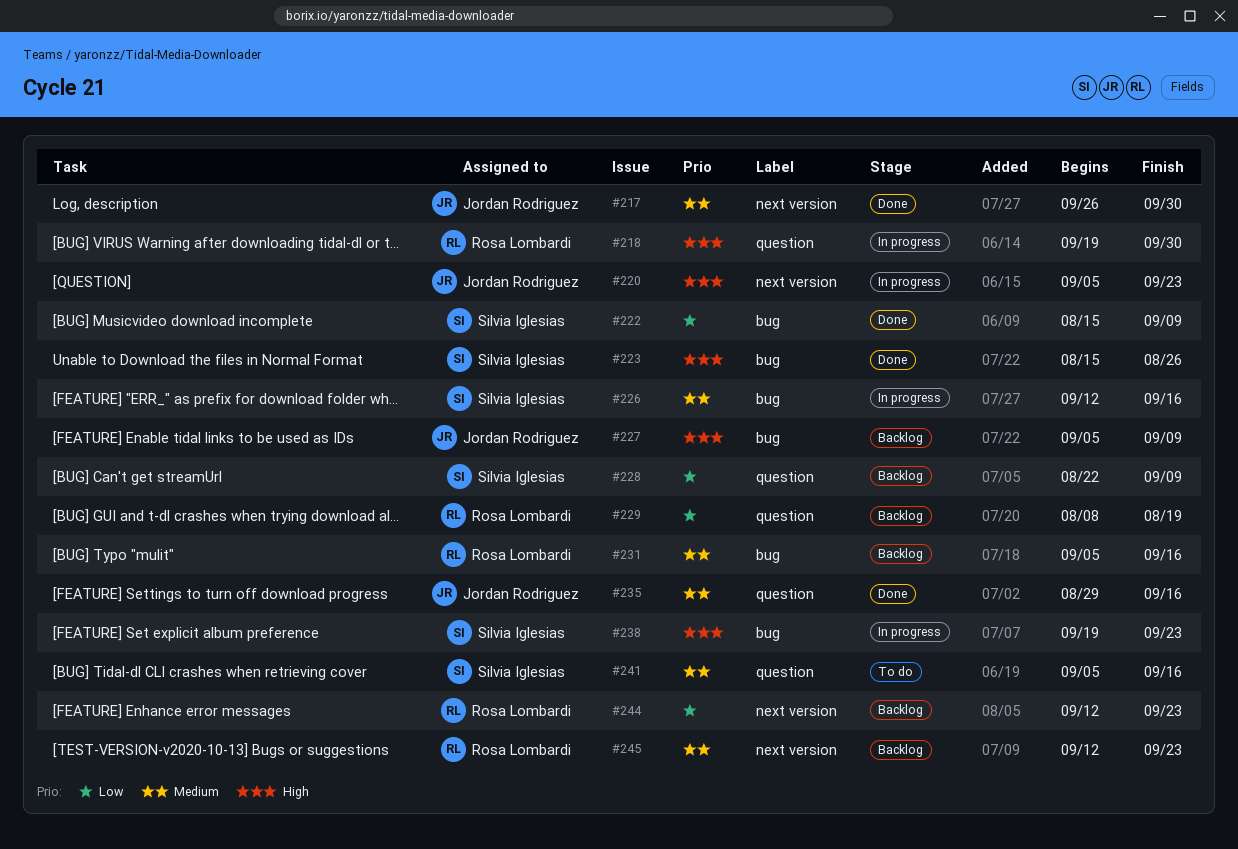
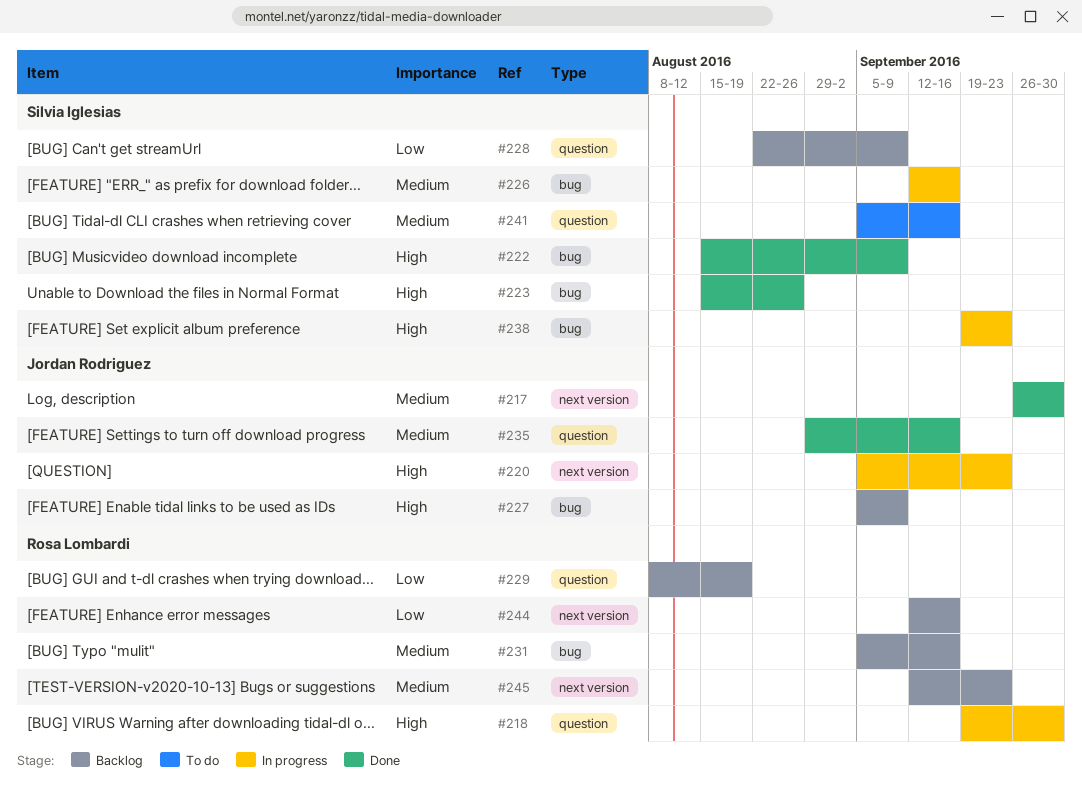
#222, priority: Low -> High
#244, due: Sep 23 -> Sep 16

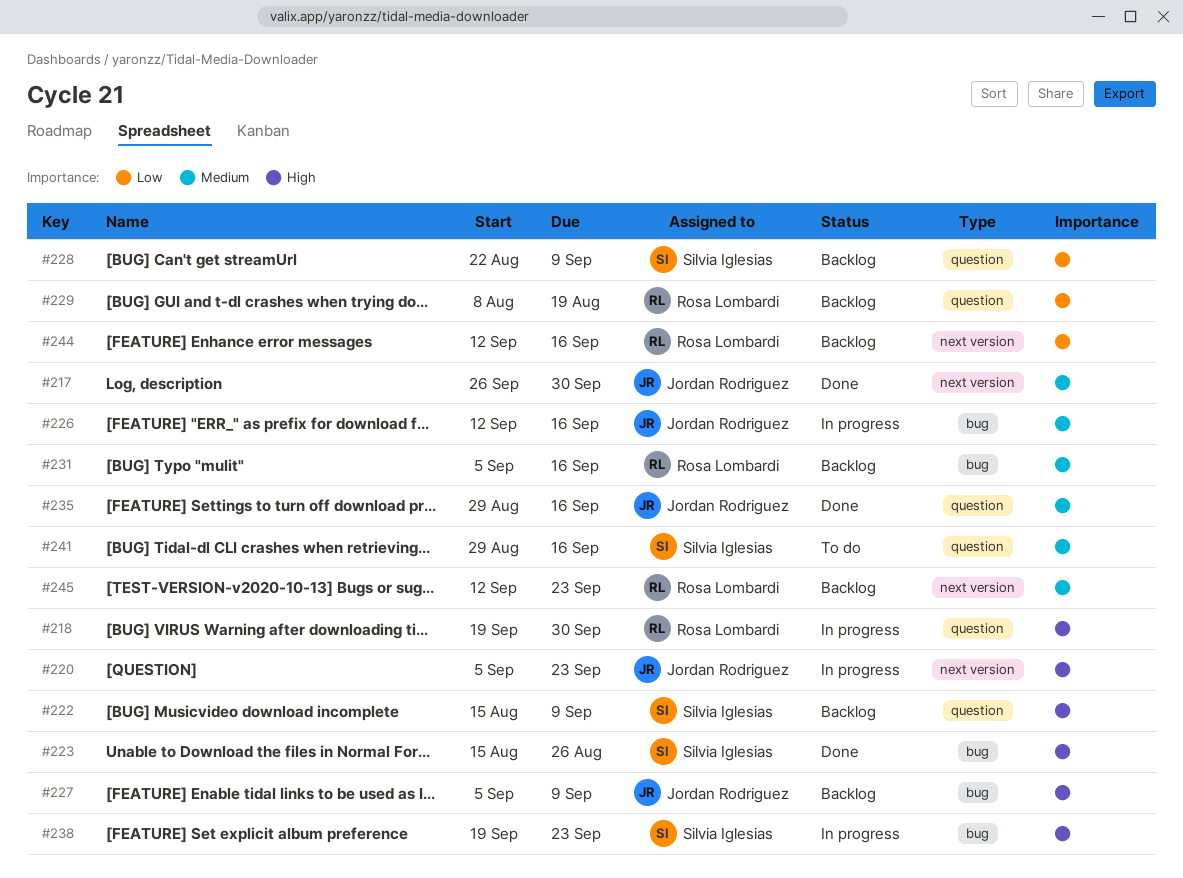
#222, status: Done -> Backlog
#222, label: bug -> question
#226, owner: Silvia Iglesias -> Jordan Rodriguez
#241, start: Sep 5 -> Aug 29

